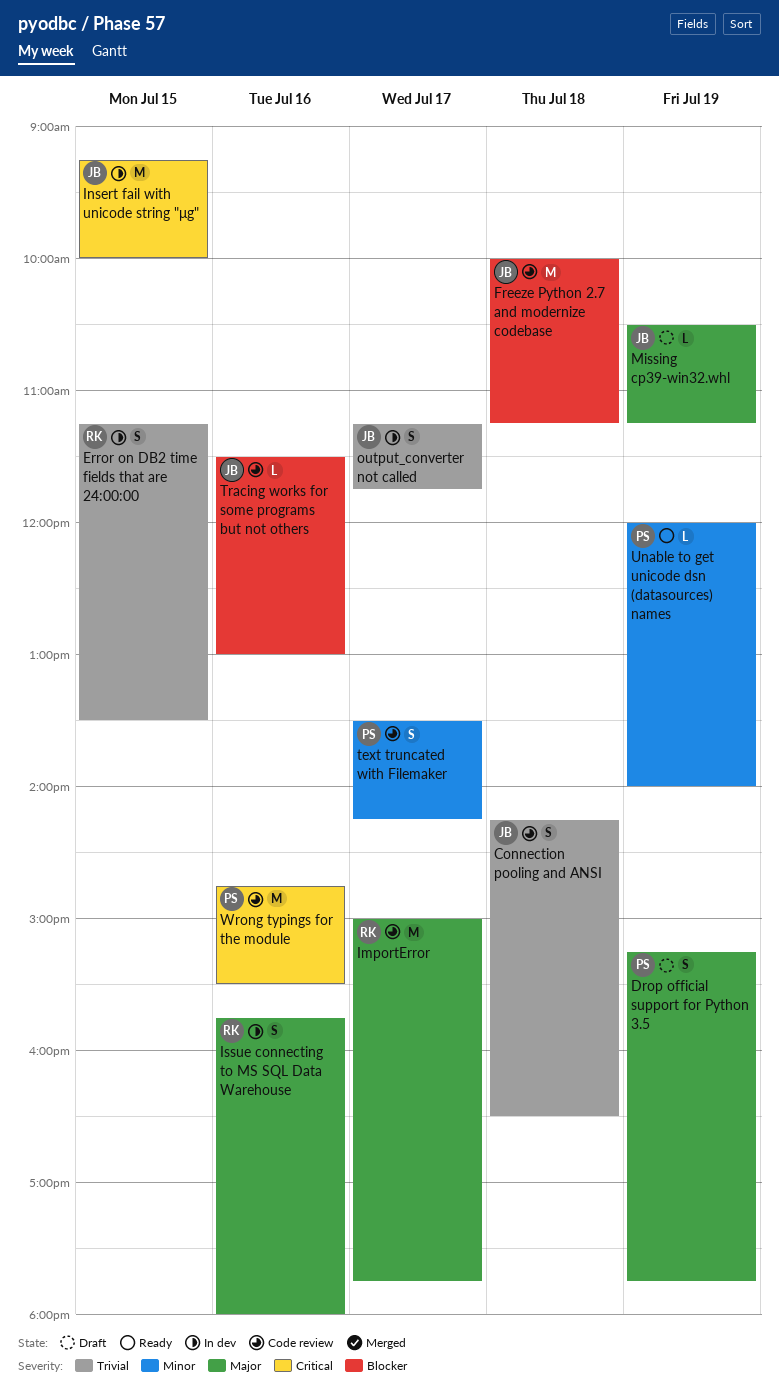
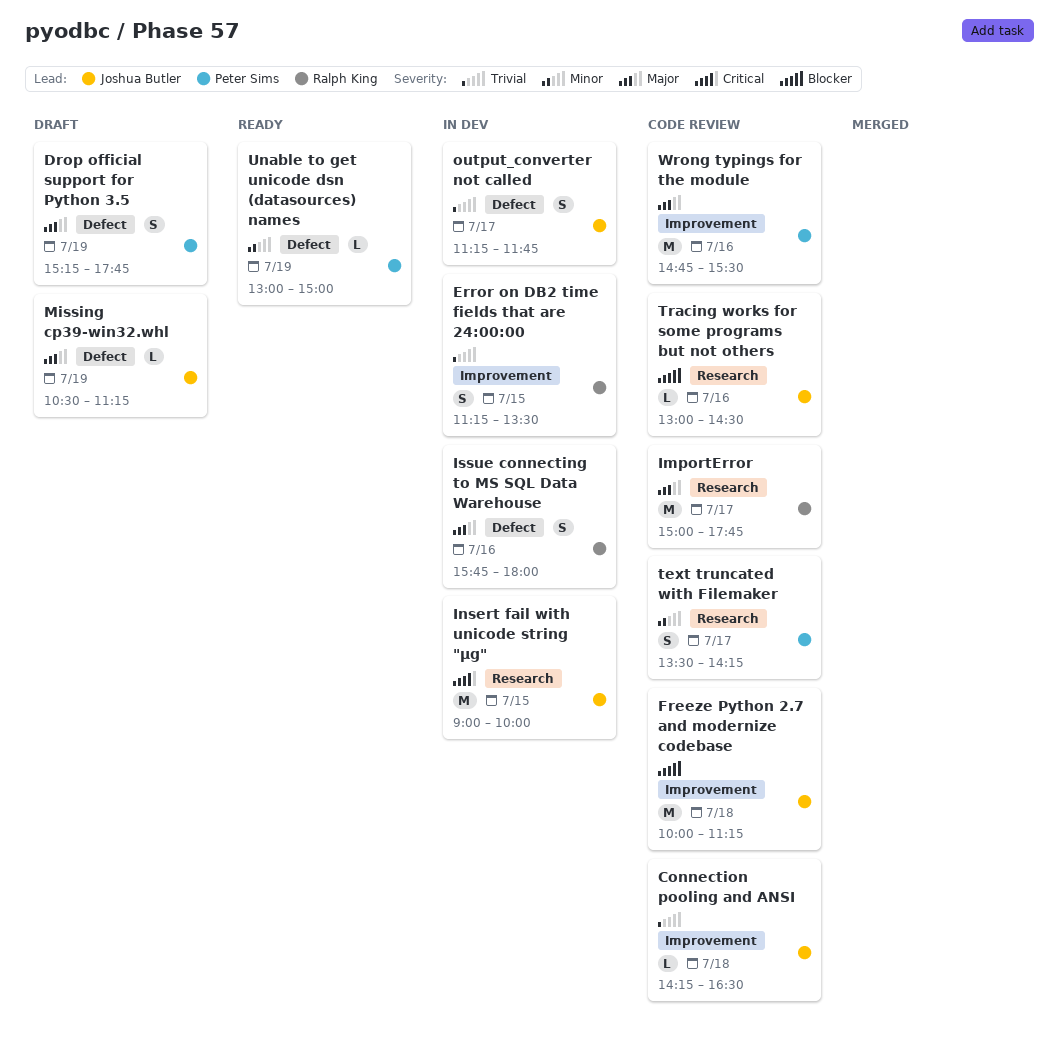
Connection pooling and ANSI, estimate: S -> L
Insert fail with unicode string "μg", begins: 09:15 -> 09:00
Tracing works for some programs but not others, begins: 11:30 -> 13:00
Tracing works for some programs but not others, ends: 13:00 -> 14:30
Unable to get unicode dsn (datasources) names, begins: 12:00 -> 13:00
Unable to get unicode dsn (datasources) names, ends: 14:00 -> 15:00
Wrong typings for the module, priority: Critical -> Major

